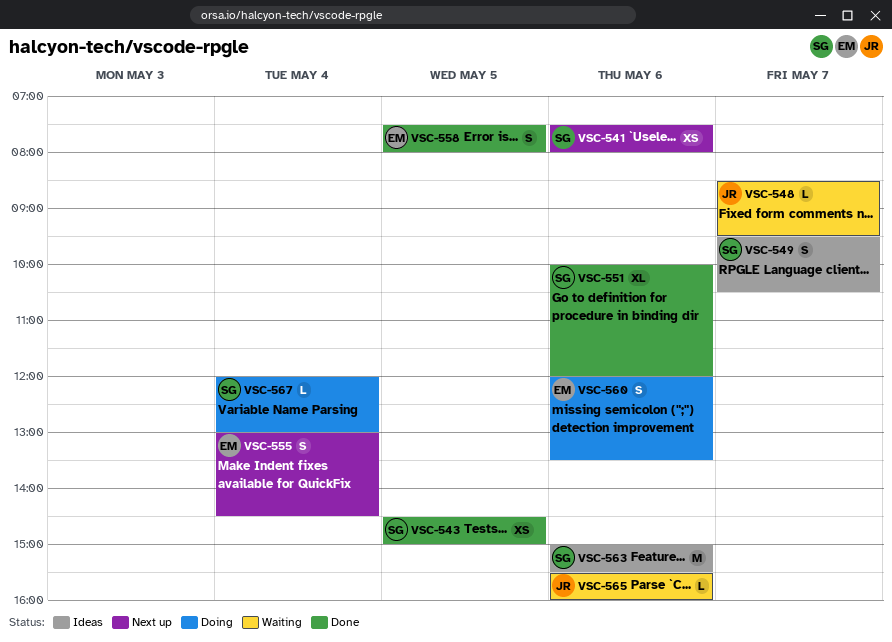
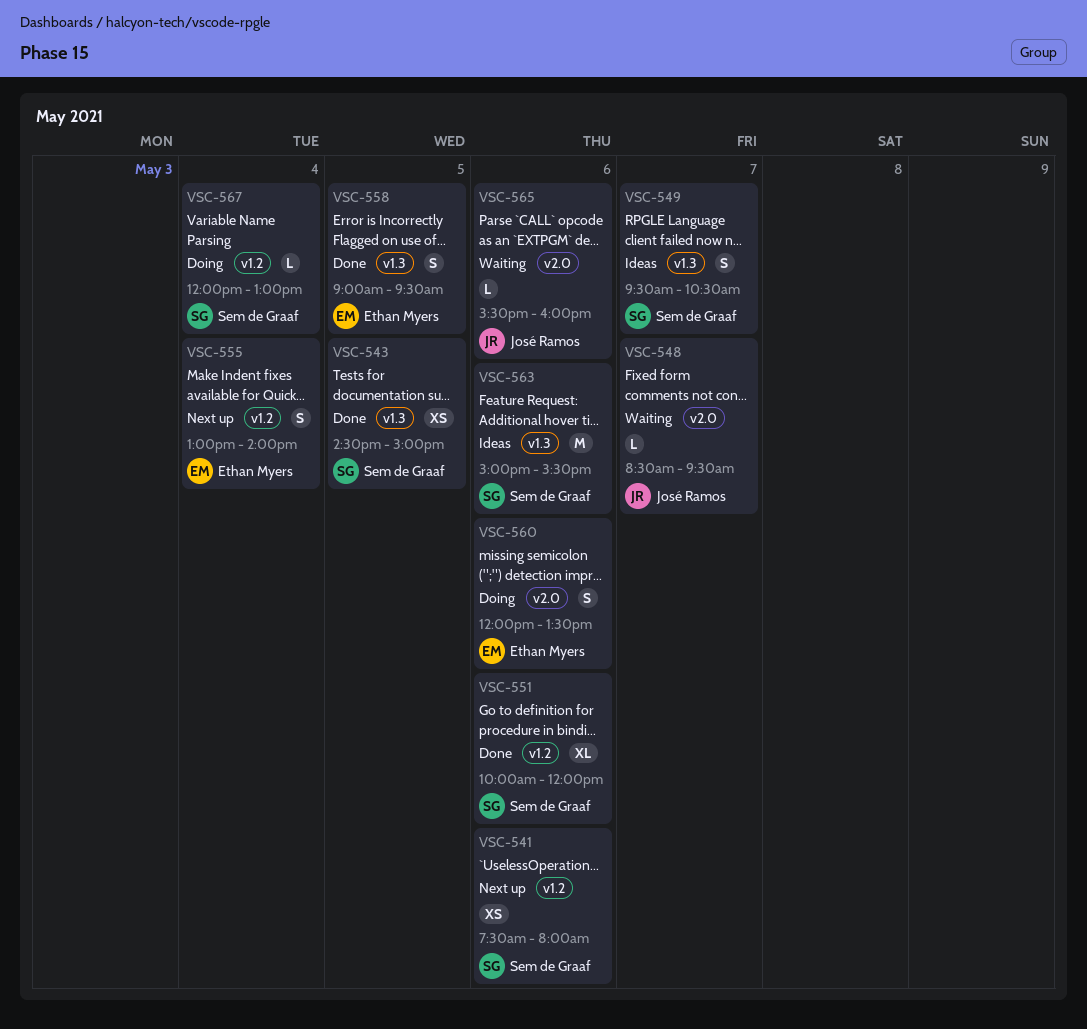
VSC-555, ends: 14:30 -> 14:00
VSC-558, begins: 07:30 -> 09:00
VSC-558, ends: 08:00 -> 09:30

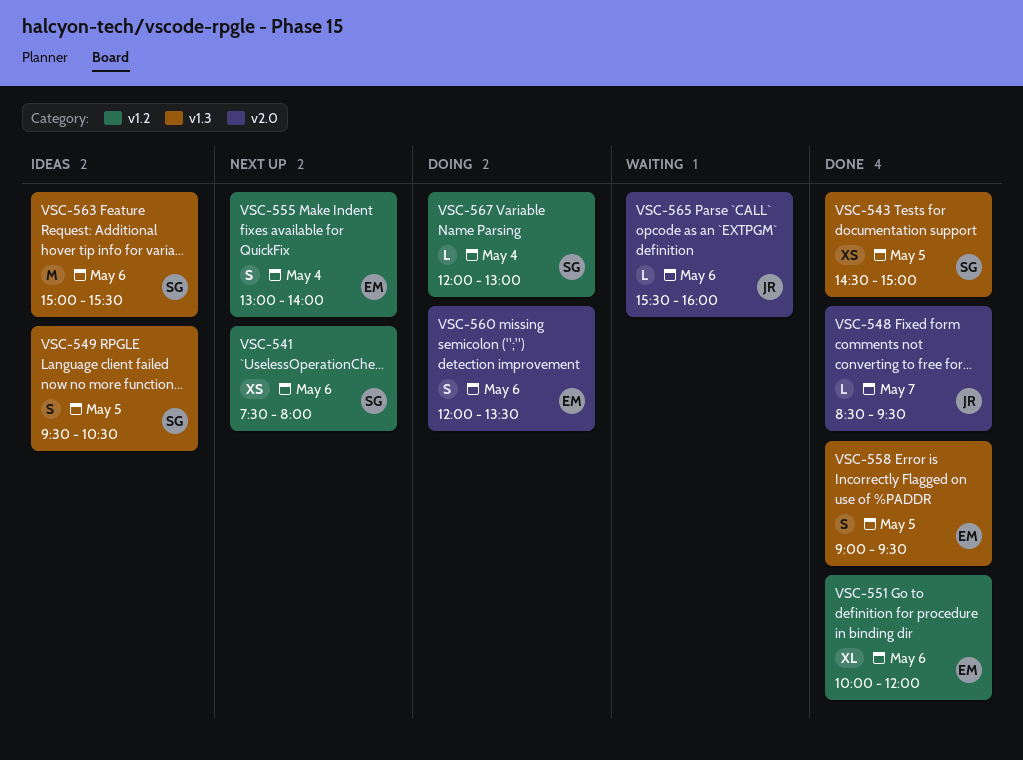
VSC-548, status: Waiting -> Done
VSC-549, day: May 7 -> May 5
VSC-551, owner: Sem de Graaf -> Ethan Myers

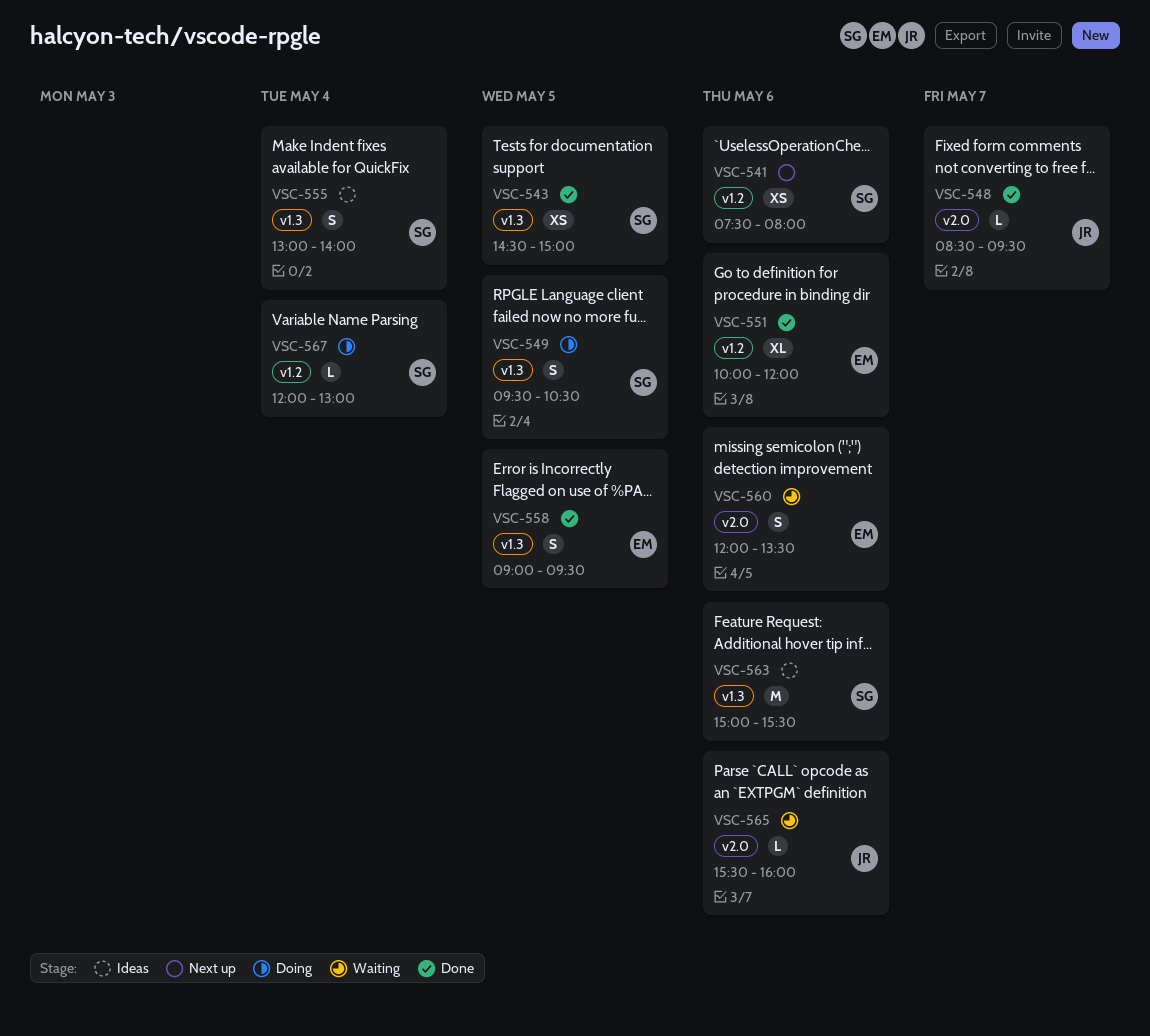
VSC-549, status: Ideas -> Doing
VSC-555, status: Next up -> Ideas
VSC-555, owner: EM -> SG
VSC-555, label: v1.2 -> v1.3
VSC-560, status: Doing -> Waiting

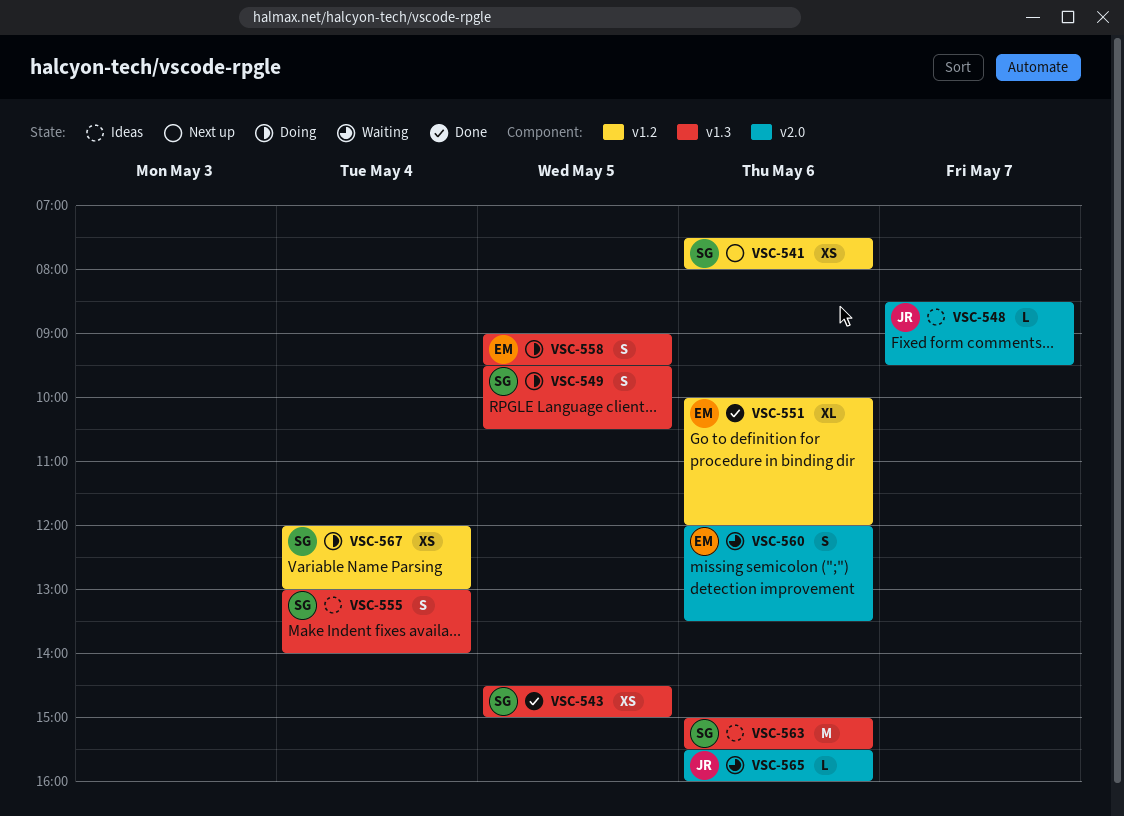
VSC-548, status: Done -> Ideas
VSC-558, status: Done -> Doing
VSC-567, estimate: L -> XS

